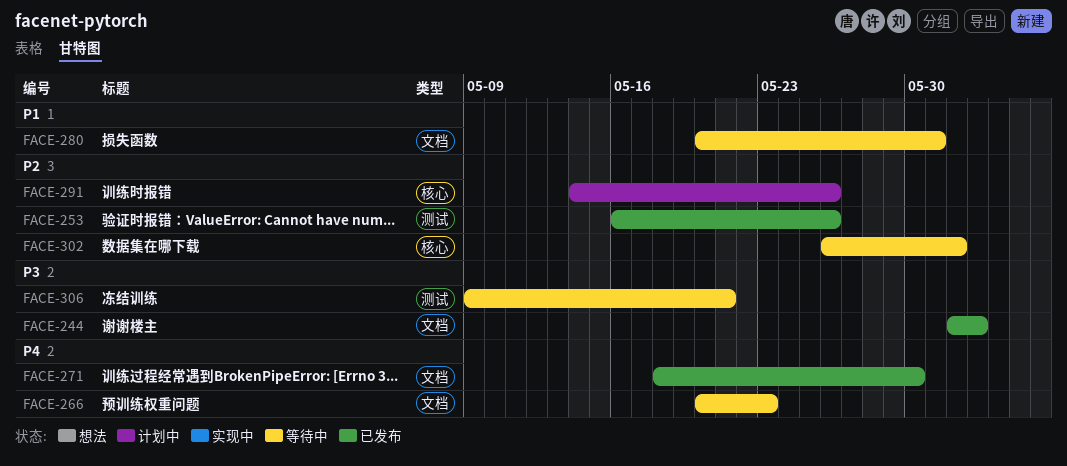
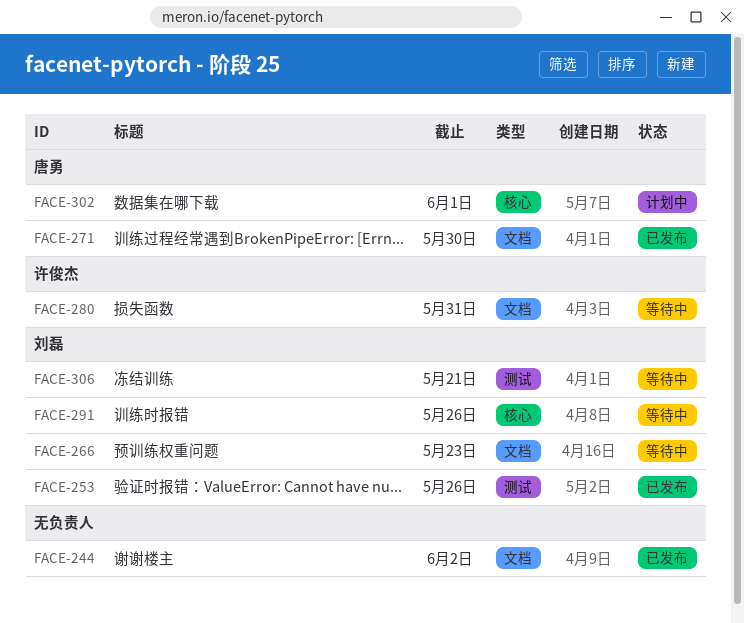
FACE-291, status: 计划中 -> 等待中
FACE-302, status: 等待中 -> 计划中

